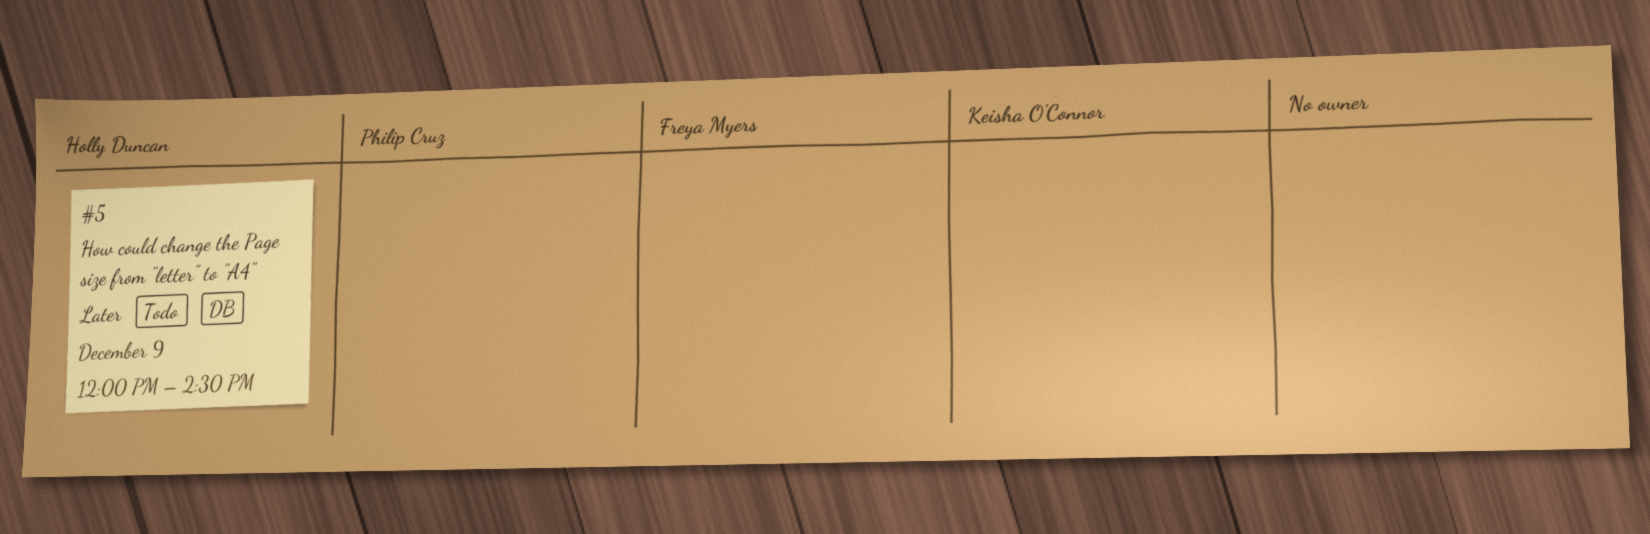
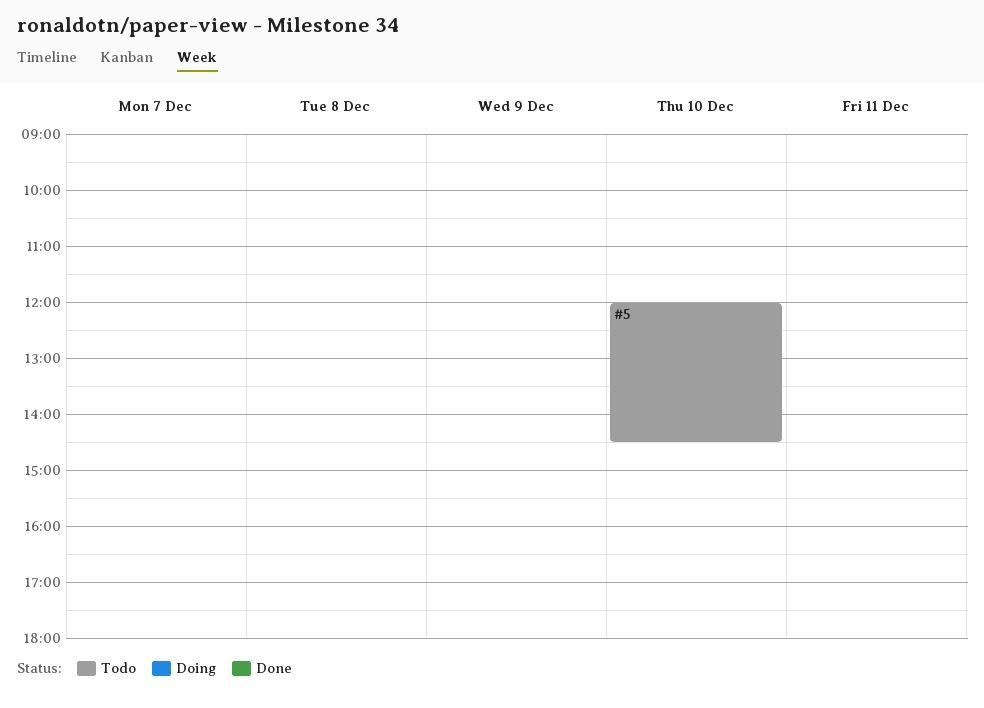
#5, day: Dec 9 -> Dec 10

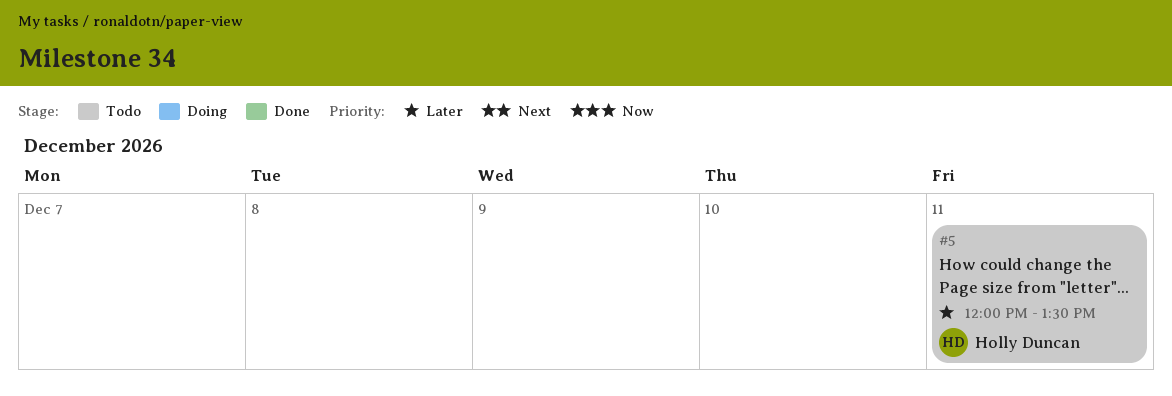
#5, day: Dec 10 -> Dec 11
#5, ends: 14:30 -> 13:30

